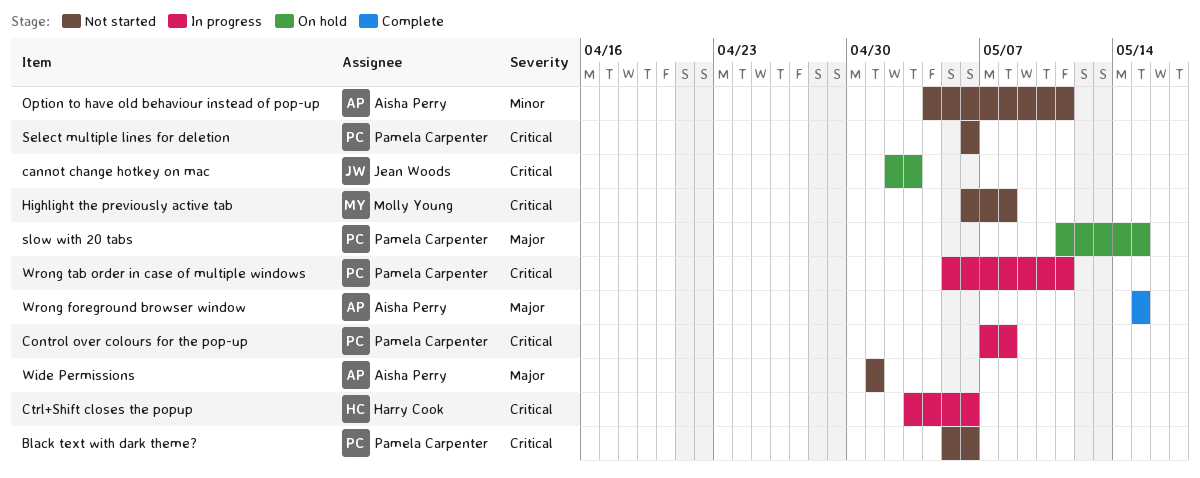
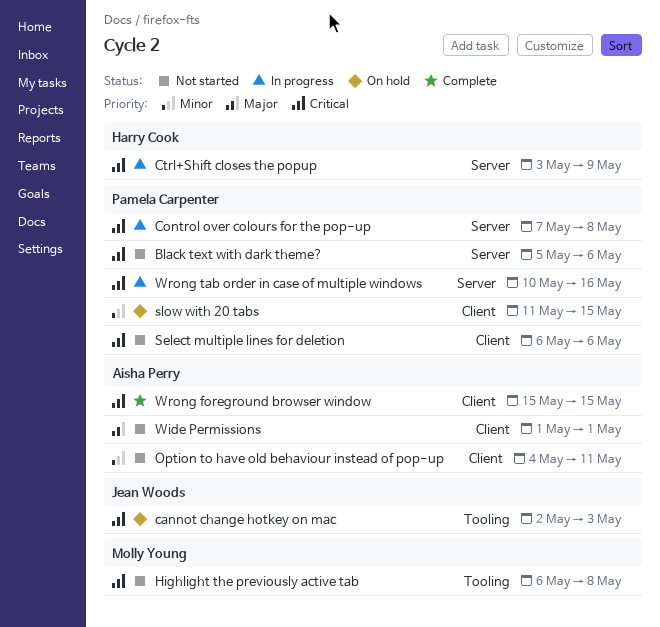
Ctrl+Shift closes the popup, due: May 6 -> May 9
slow with 20 tabs, priority: Major -> Minor
Wrong foreground browser window, priority: Major -> Critical
Wrong tab order in case of multiple windows, start: May 5 -> May 10
Wrong tab order in case of multiple windows, due: May 11 -> May 16

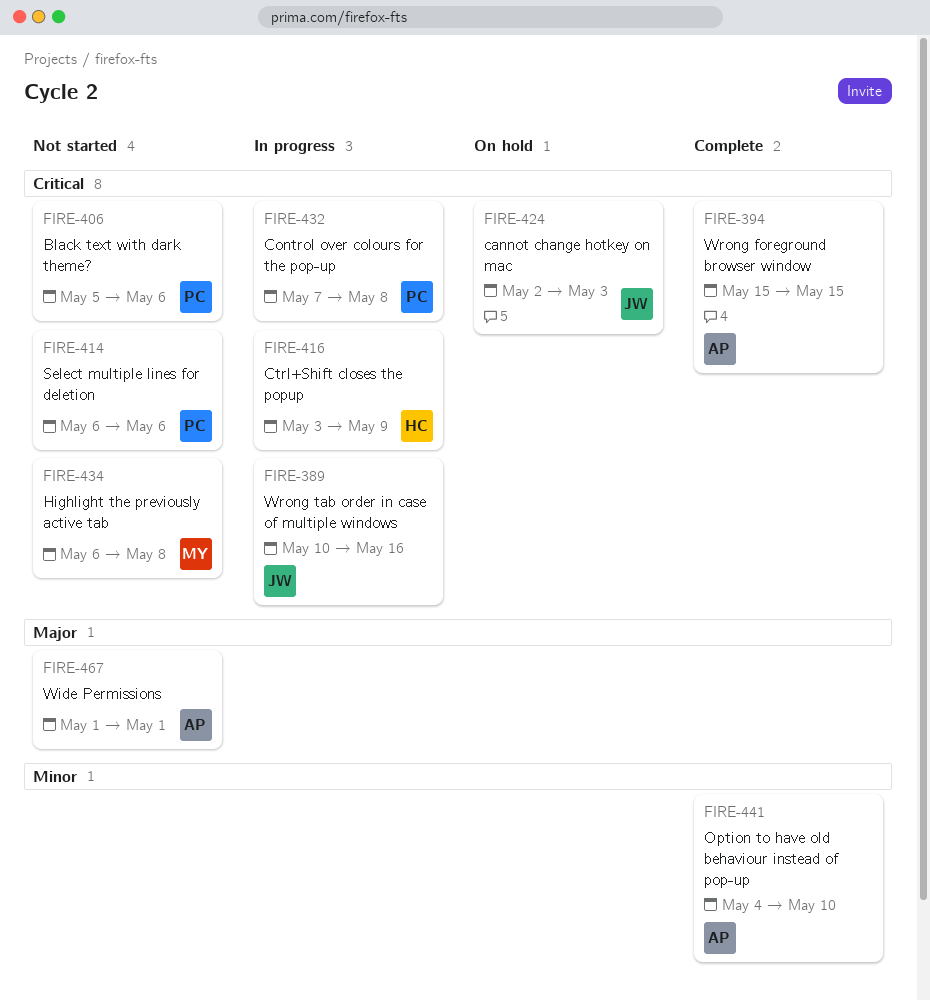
Option to have old behaviour instead of pop-up, status: Not started -> Complete
Option to have old behaviour instead of pop-up, due: May 11 -> May 10
slow with 20 tabs: present -> none
Wrong tab order in case of multiple windows, owner: Pamela Carpenter -> Jean Woods

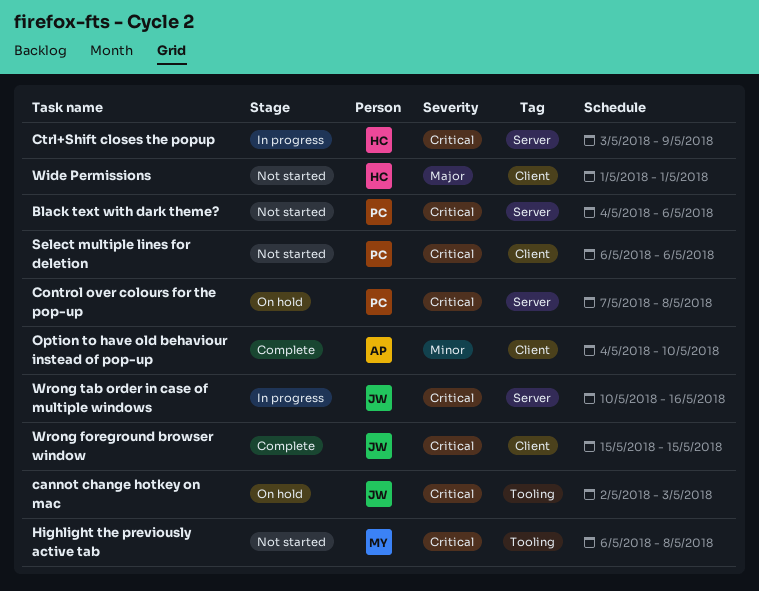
Black text with dark theme?, start: May 5 -> May 4
Control over colours for the pop-up, status: In progress -> On hold
Wide Permissions, owner: AP -> HC
Wrong foreground browser window, owner: AP -> JW

